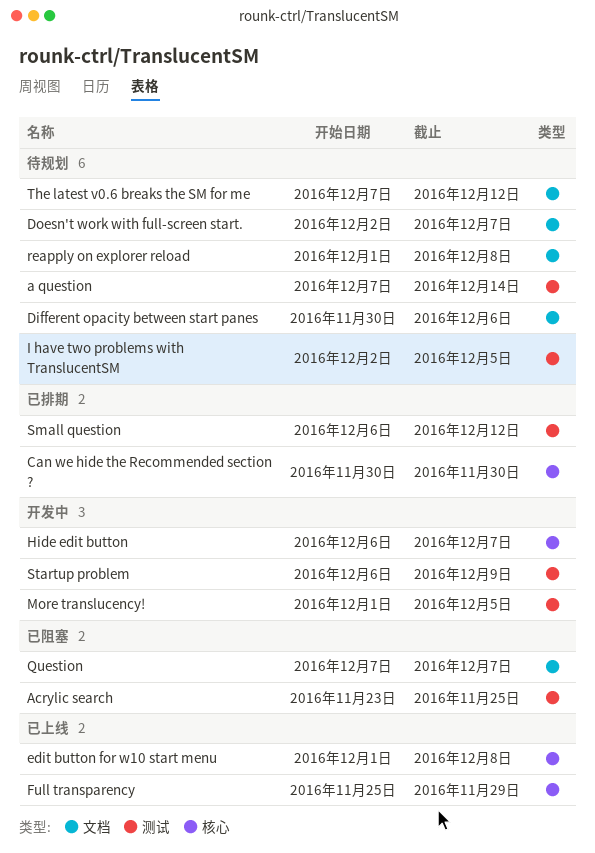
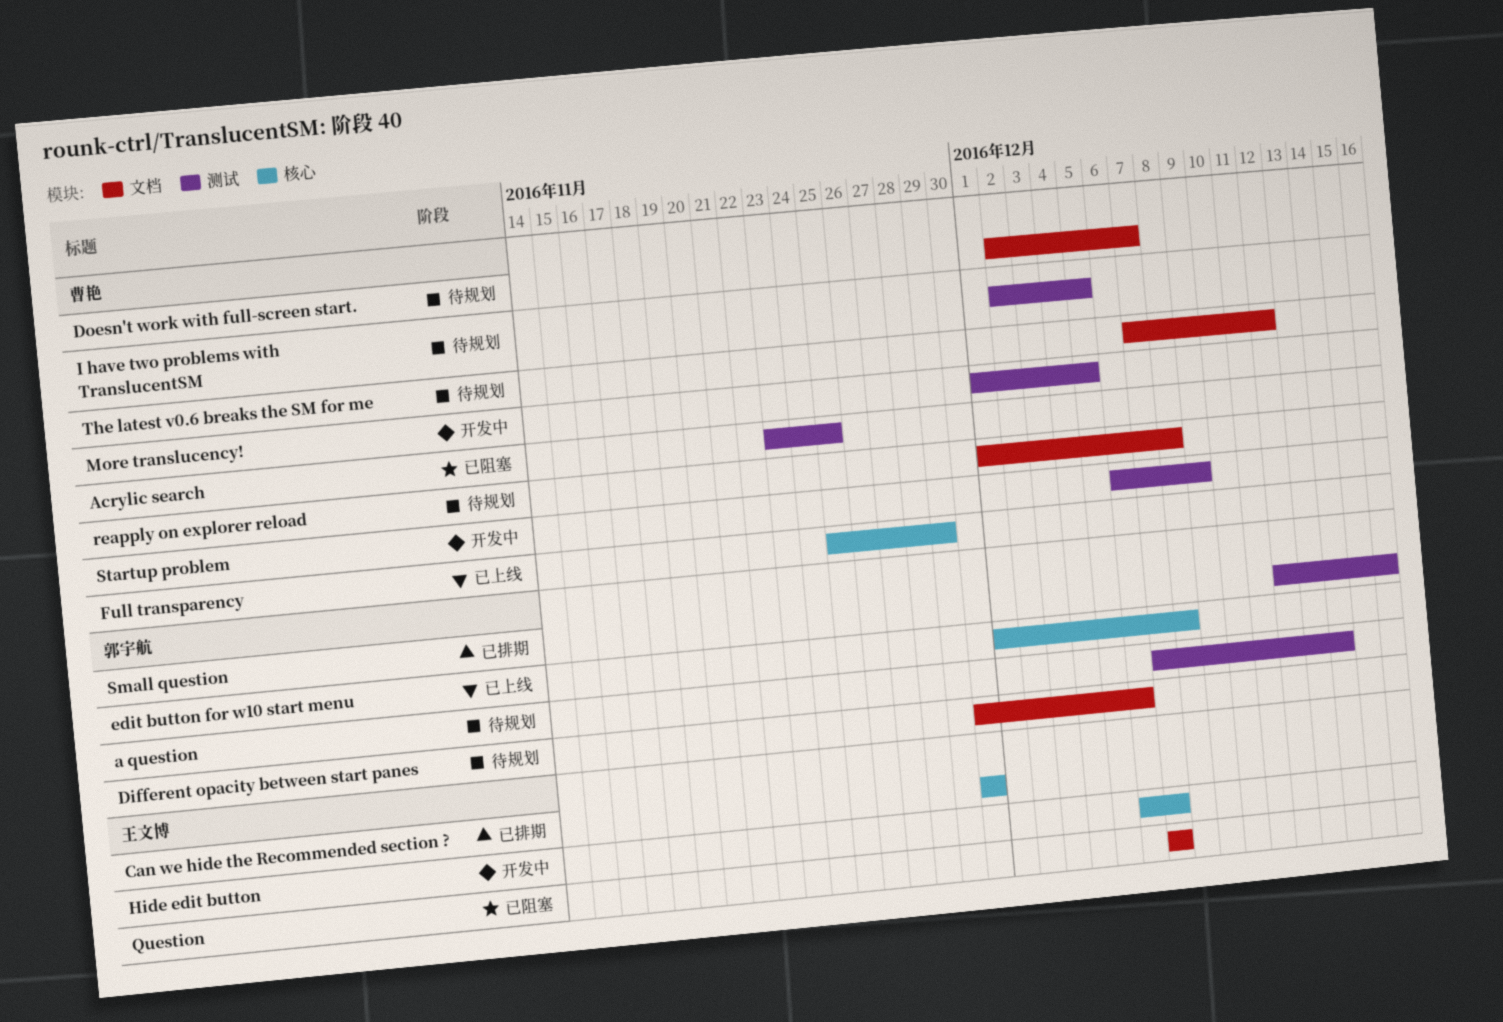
Small question, start: Dec 6 -> Dec 12
Small question, due: Dec 12 -> Dec 16

